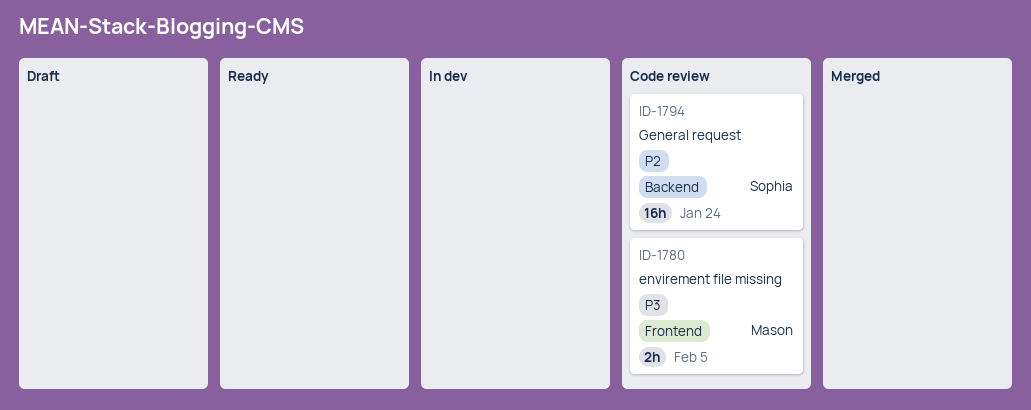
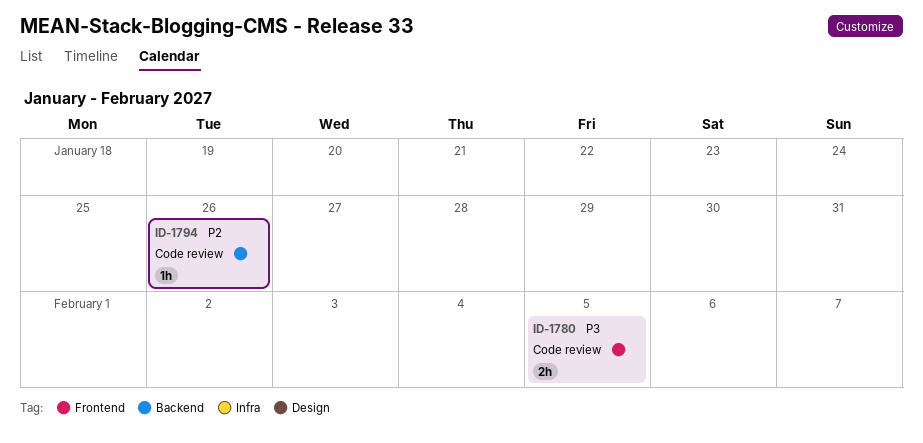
ID-1794, estimate: 16h -> 1h
ID-1794, due: Jan 24 -> Jan 26

